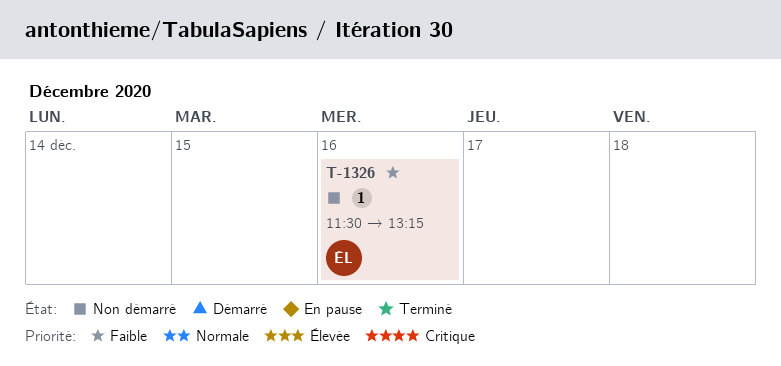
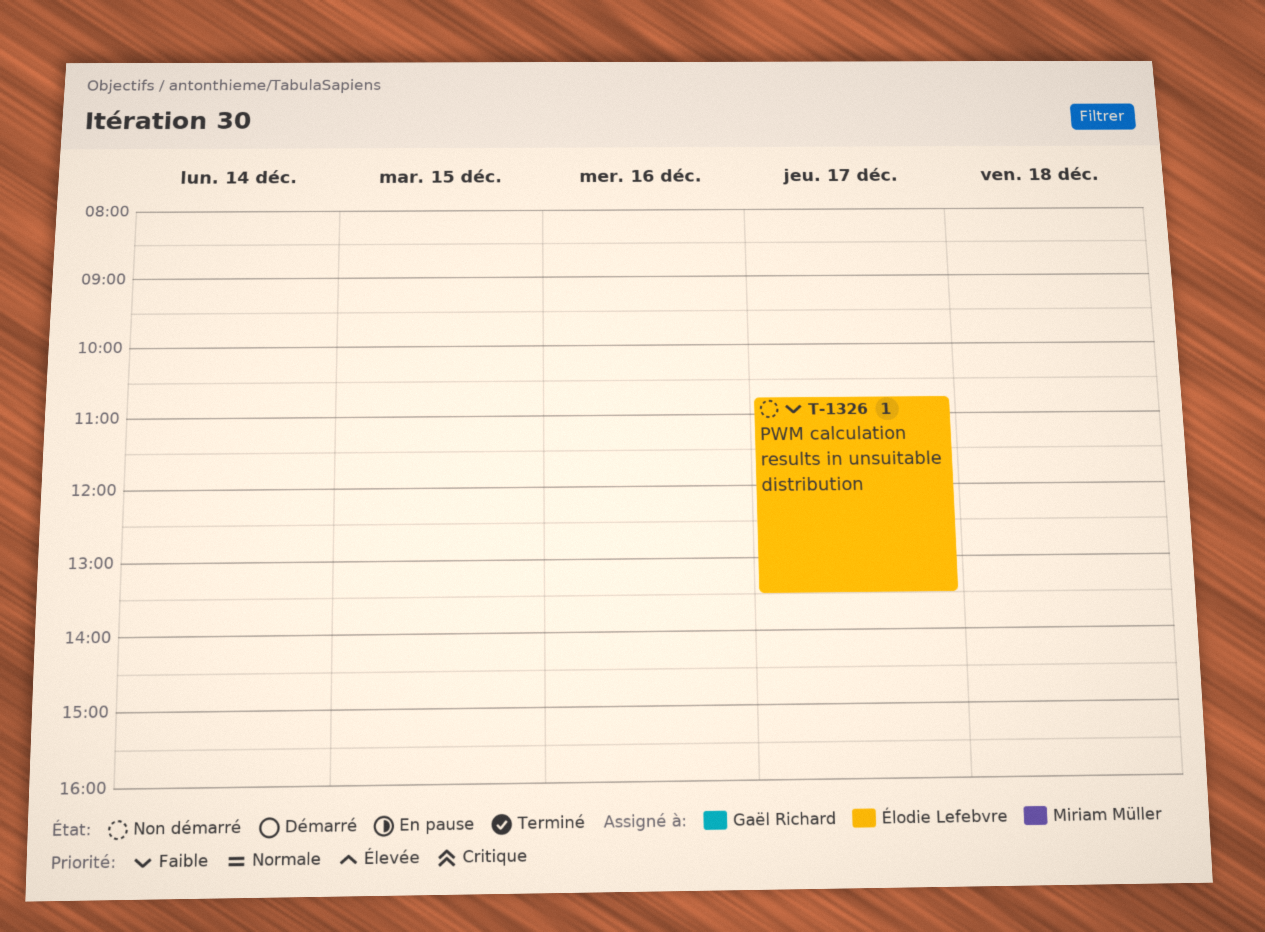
T-1326, day: Dec 16 -> Dec 17
T-1326, begins: 11:30 -> 10:45
T-1326, ends: 13:15 -> 13:30

